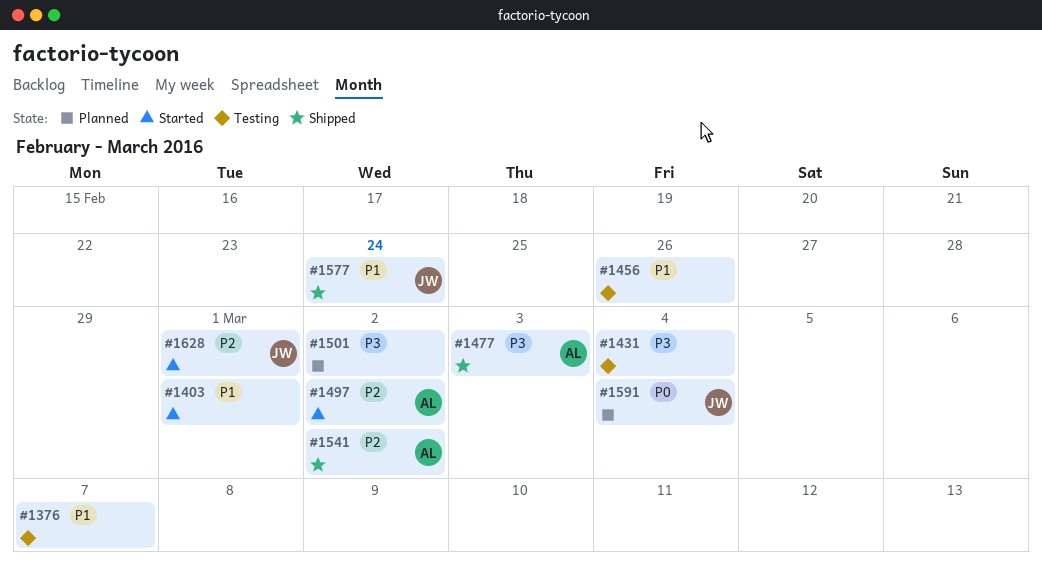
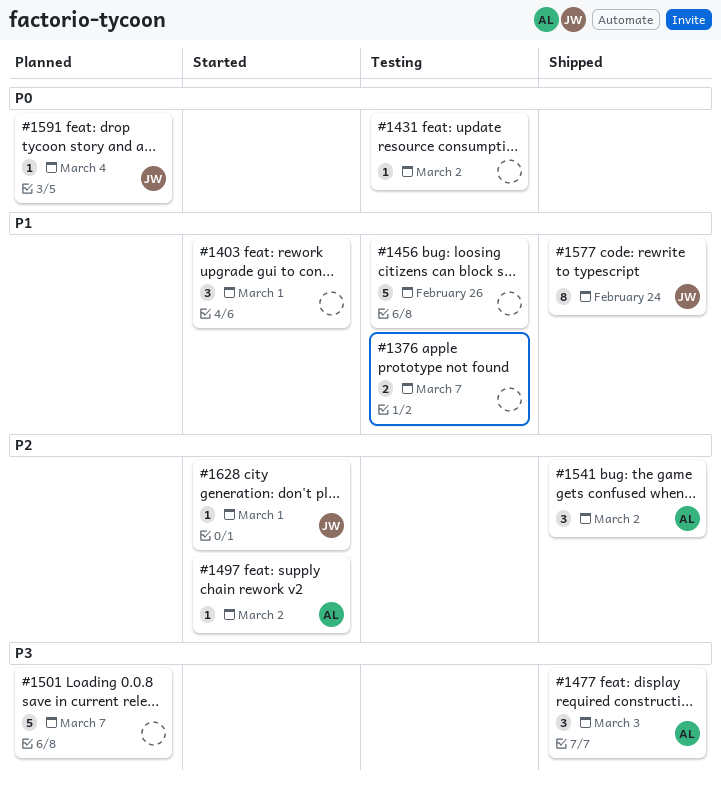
#1431, priority: P3 -> P0
#1431, due: Mar 4 -> Mar 2
#1501, due: Mar 2 -> Mar 7

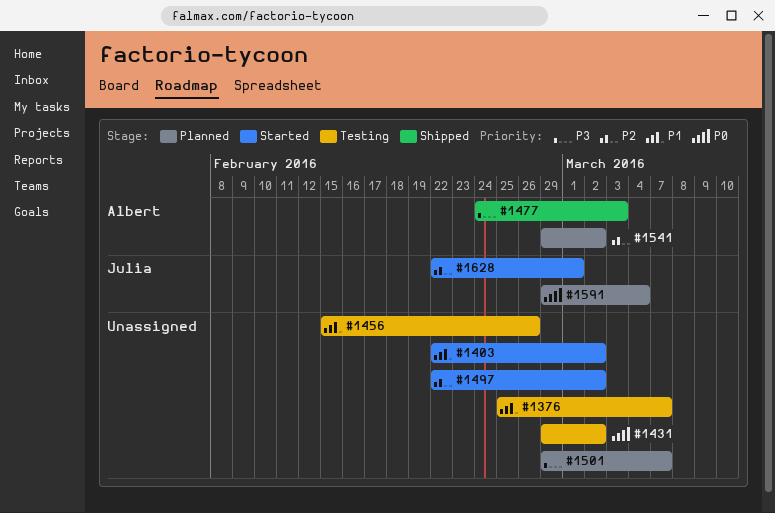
#1403, due: Mar 1 -> Mar 2
#1497, owner: Albert -> none
#1541, status: Shipped -> Planned
#1577: present -> none

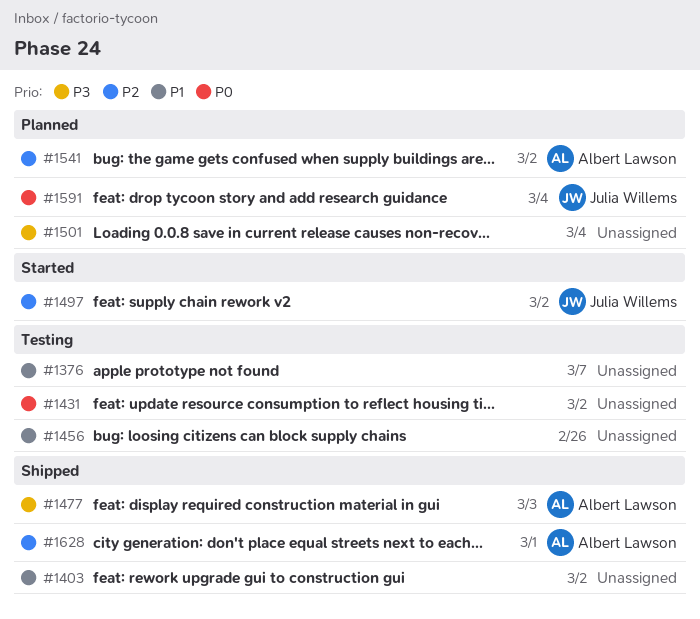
#1403, status: Started -> Shipped
#1497, owner: none -> Julia Willems
#1501, due: Mar 7 -> Mar 4
#1628, status: Started -> Shipped
#1628, owner: Julia Willems -> Albert Lawson

